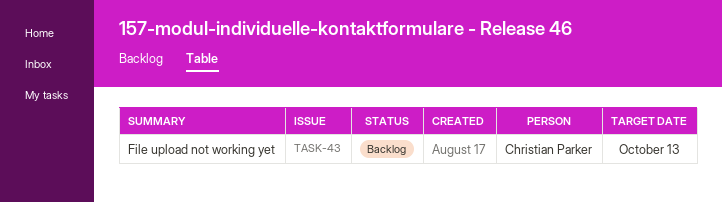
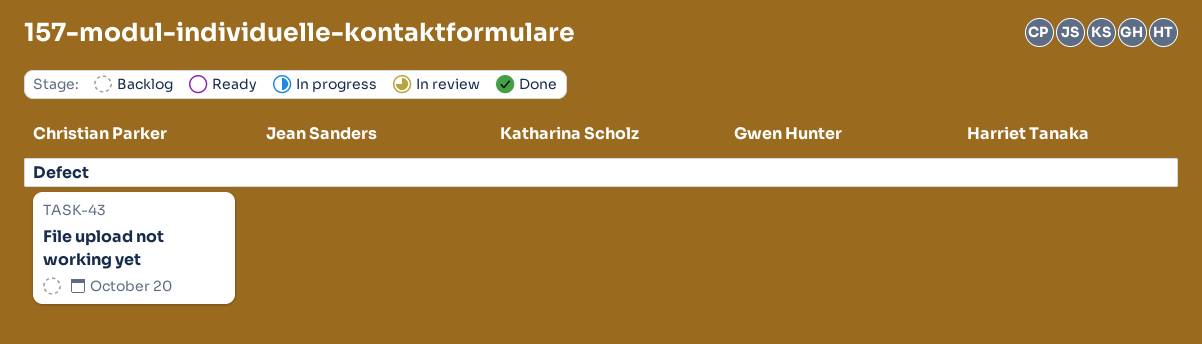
TASK-43, due: Oct 13 -> Oct 20

